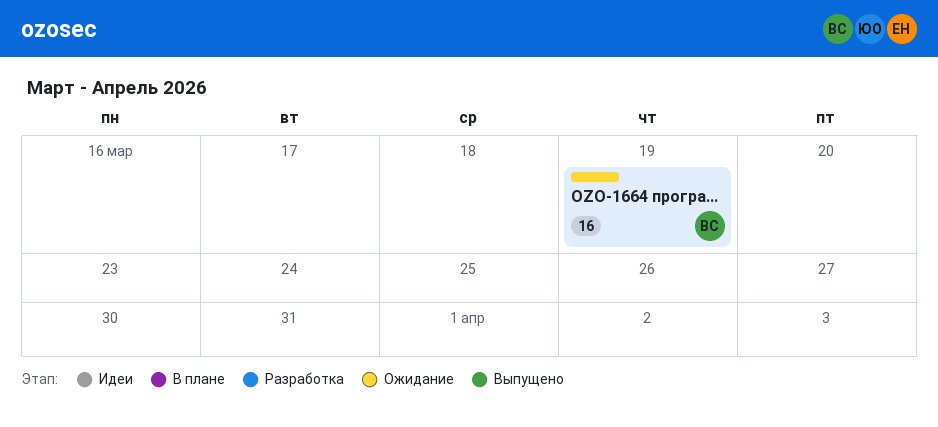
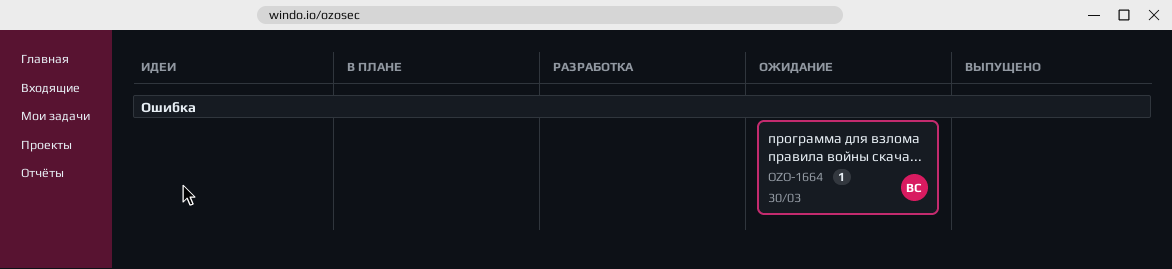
OZO-1664, estimate: 16 -> 1
OZO-1664, due: Mar 19 -> Mar 30

